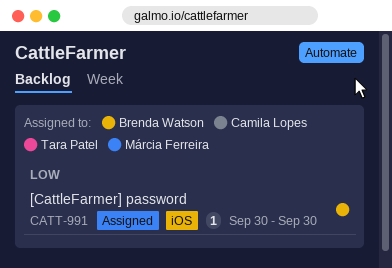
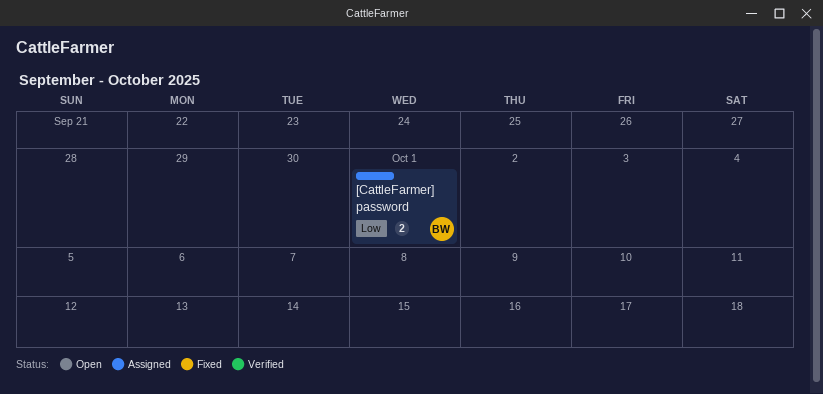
[CattleFarmer] password, estimate: 1 -> 2
[CattleFarmer] password, due: Sep 30 -> Oct 1

